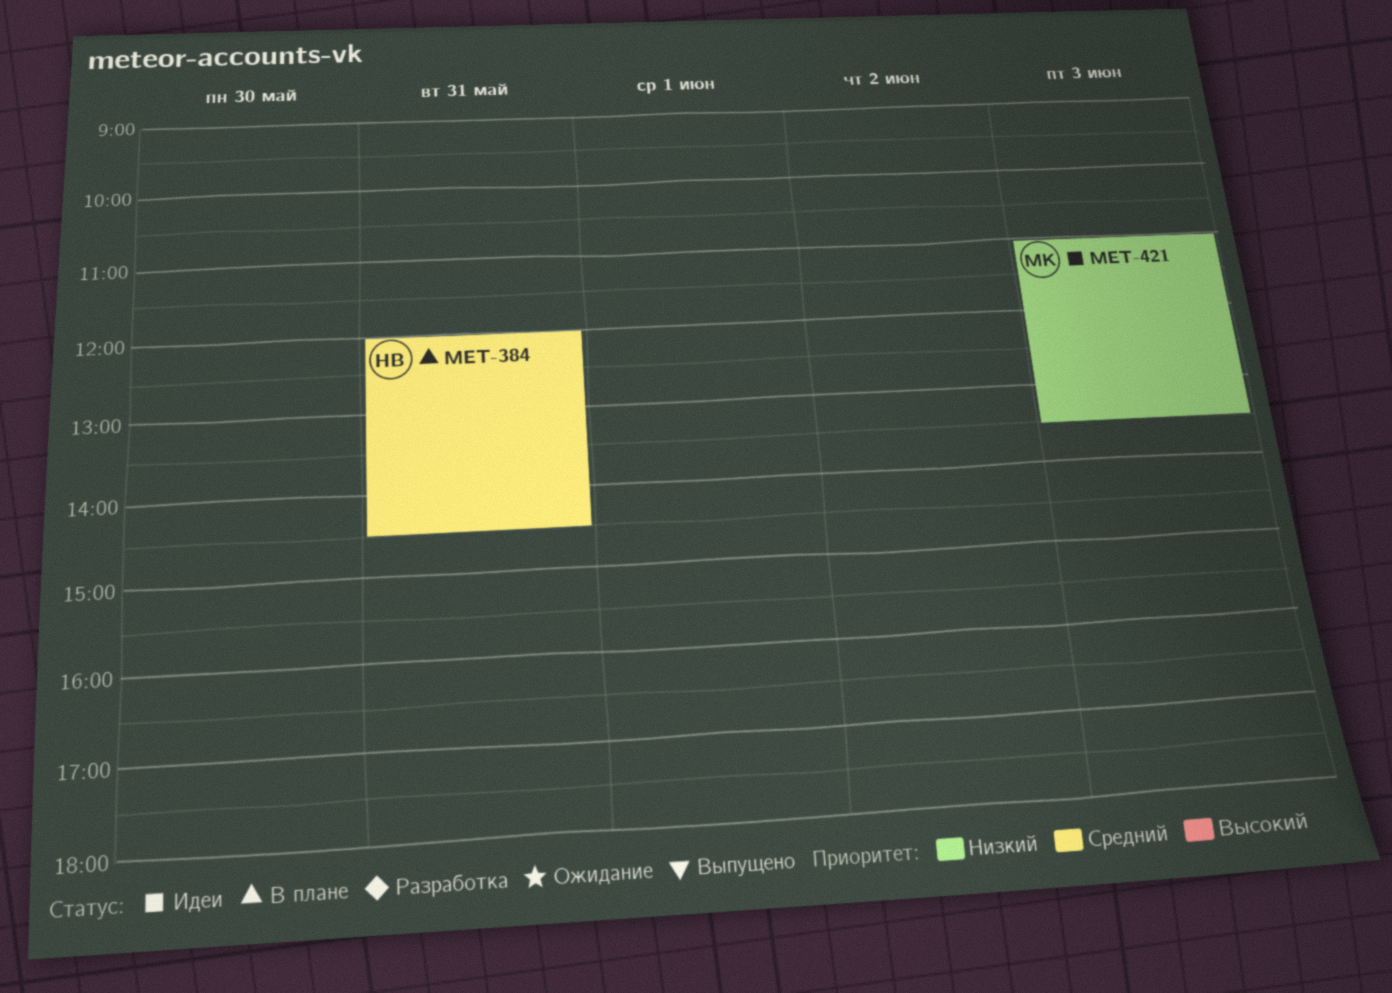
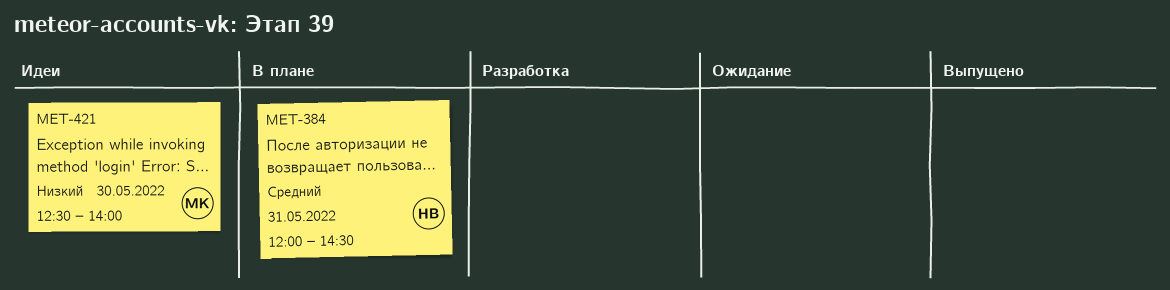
MET-421, day: Jun 3 -> May 30
MET-421, begins: 11:00 -> 12:30
MET-421, ends: 13:30 -> 14:00

